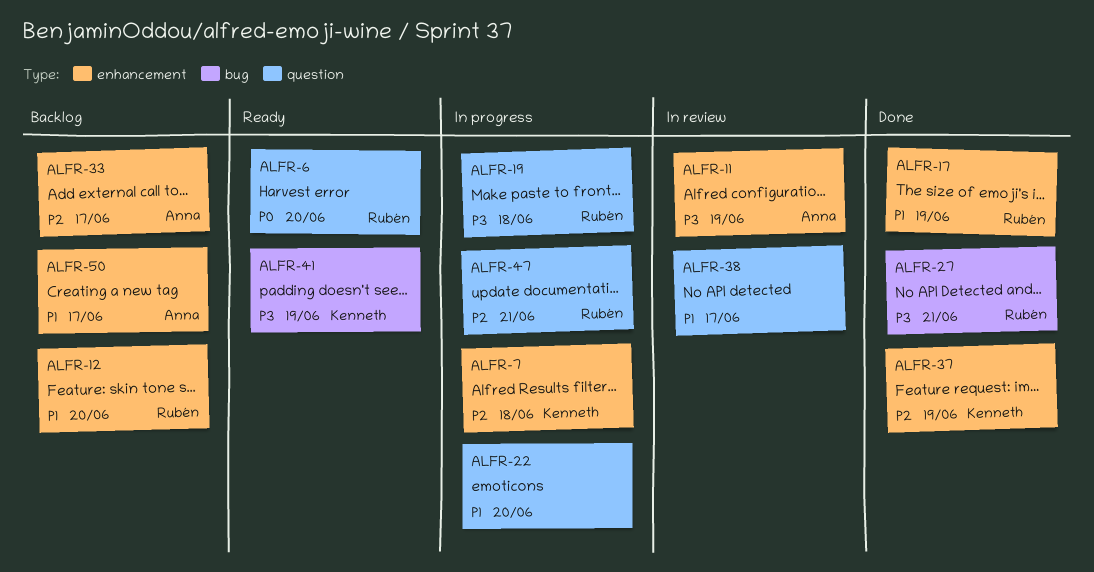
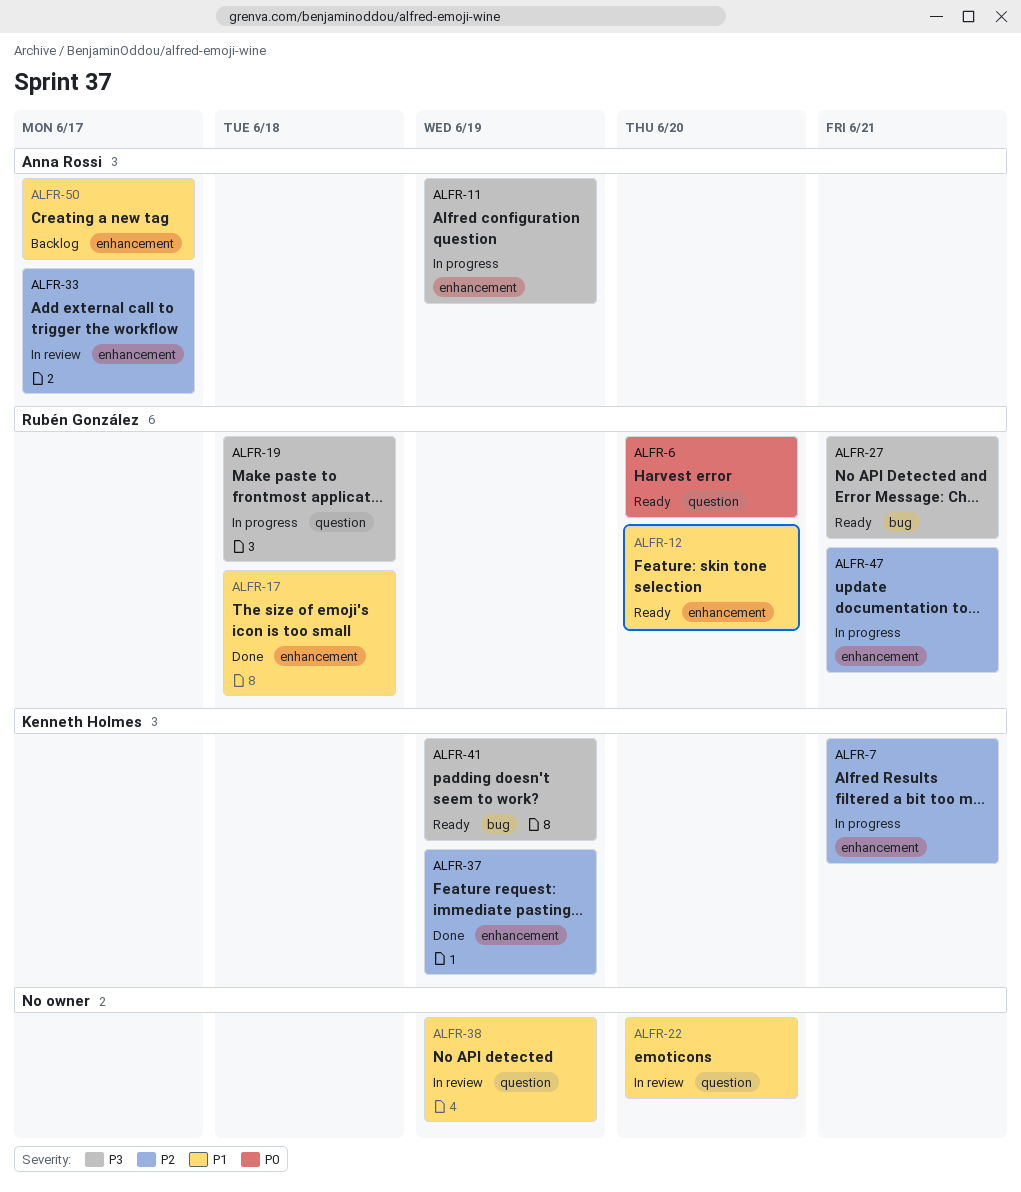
ALFR-7, due: Jun 18 -> Jun 21
ALFR-11, status: In review -> In progress
ALFR-12, status: Backlog -> Ready
ALFR-17, due: Jun 19 -> Jun 18
ALFR-22, status: In progress -> In review
ALFR-27, status: Done -> Ready
ALFR-33, status: Backlog -> In review
ALFR-38, due: Jun 17 -> Jun 19
ALFR-47, label: question -> enhancement

